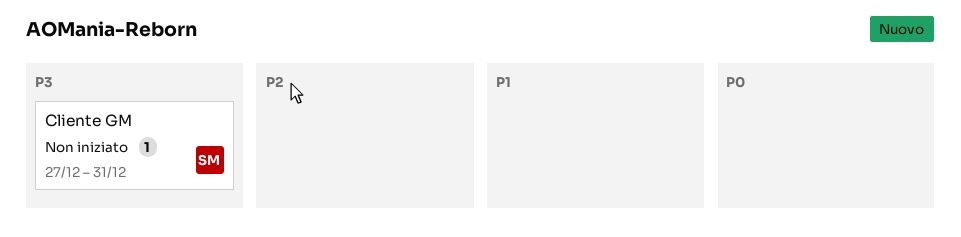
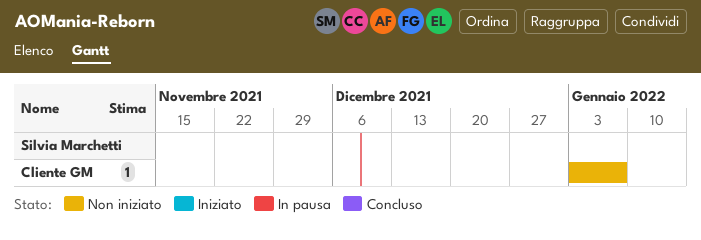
Cliente GM, start: Dec 27 -> Jan 3
Cliente GM, due: Dec 31 -> Jan 7

